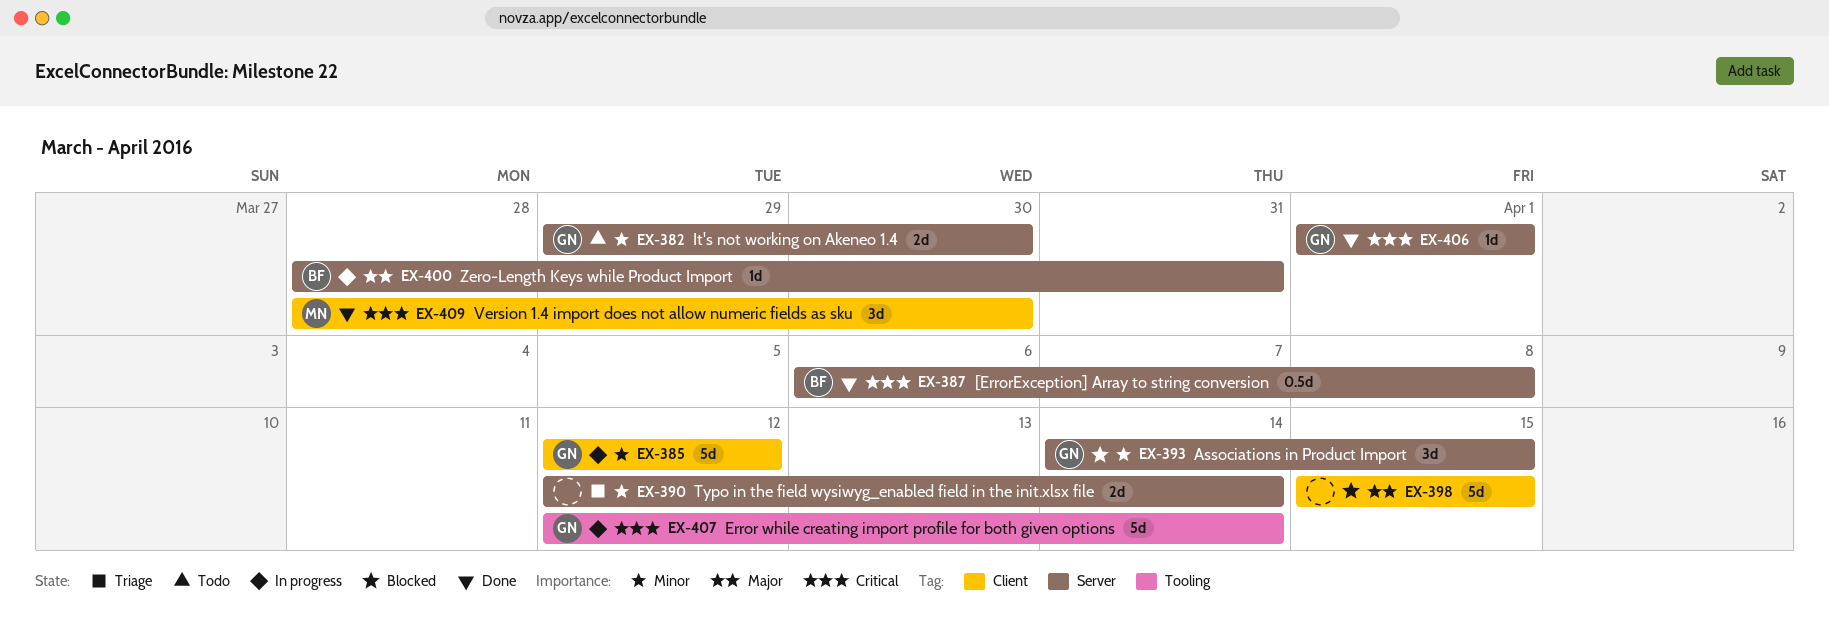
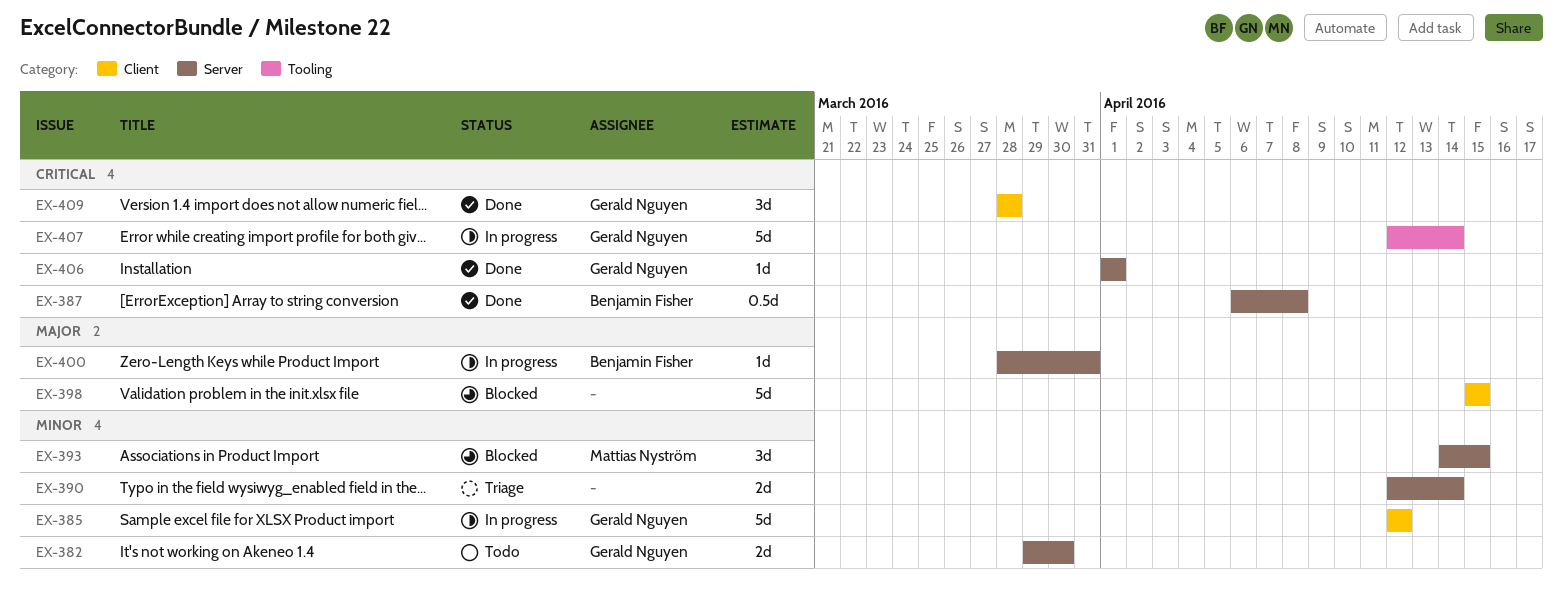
EX-393, owner: Gerald Nguyen -> Mattias Nyström
EX-409, owner: Mattias Nyström -> Gerald Nguyen
EX-409, due: Mar 30 -> Mar 28

